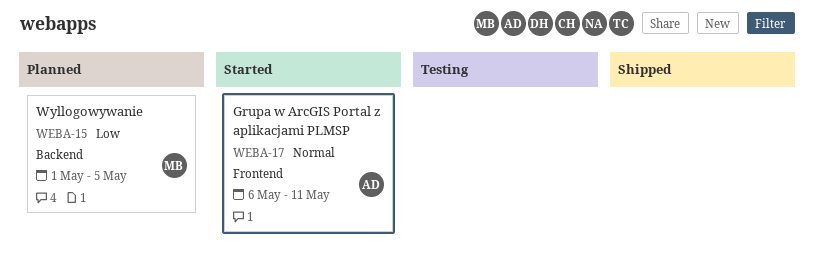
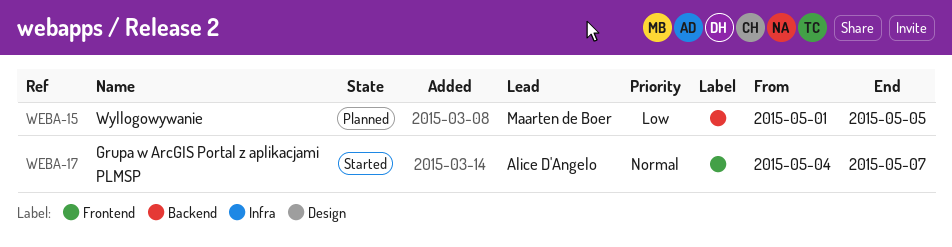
WEBA-17, start: May 6 -> May 4
WEBA-17, due: May 11 -> May 7

